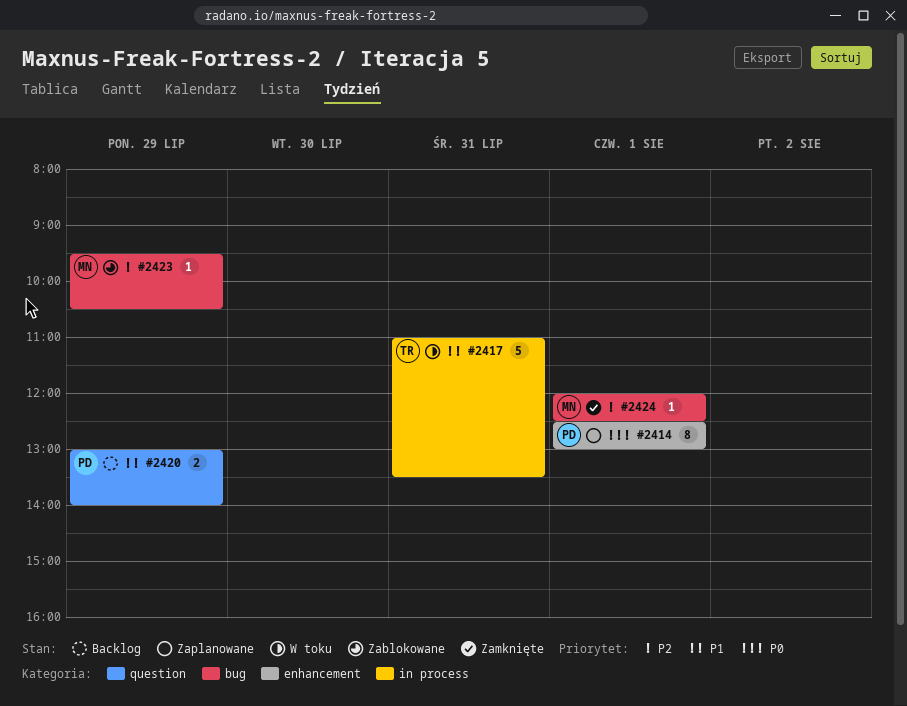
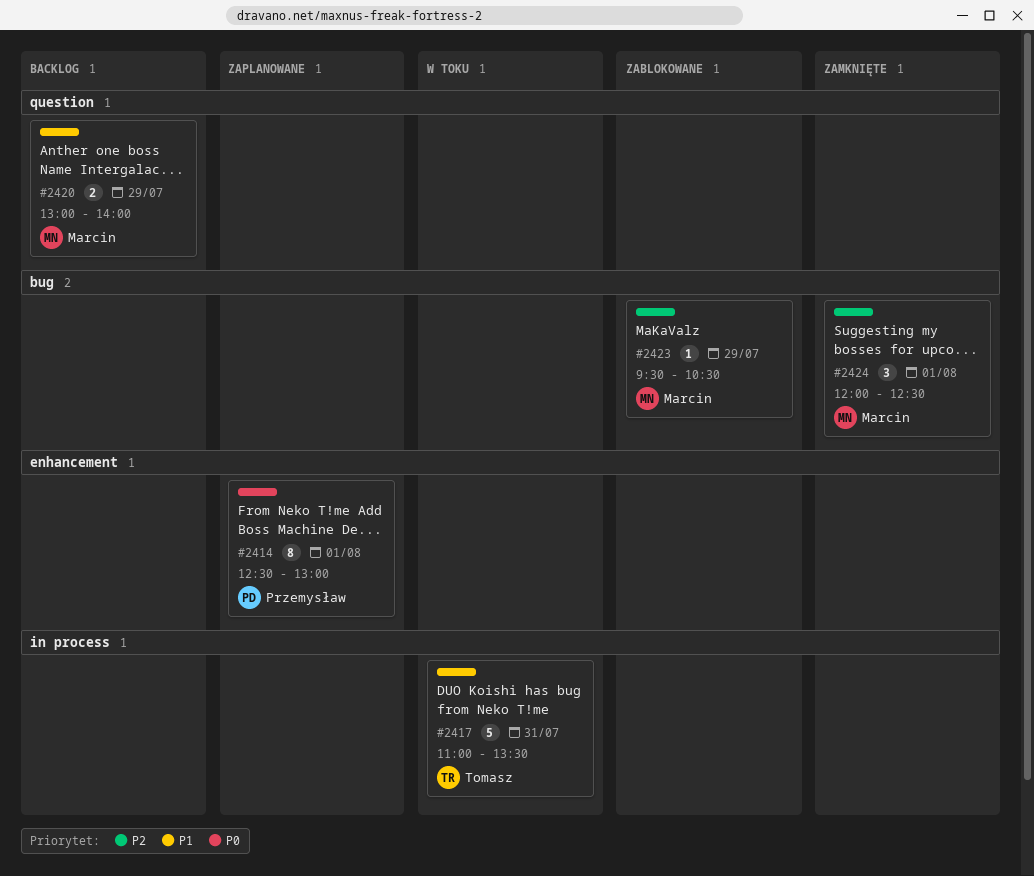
#2420, owner: Przemysław -> Marcin
#2424, estimate: 1 -> 3

